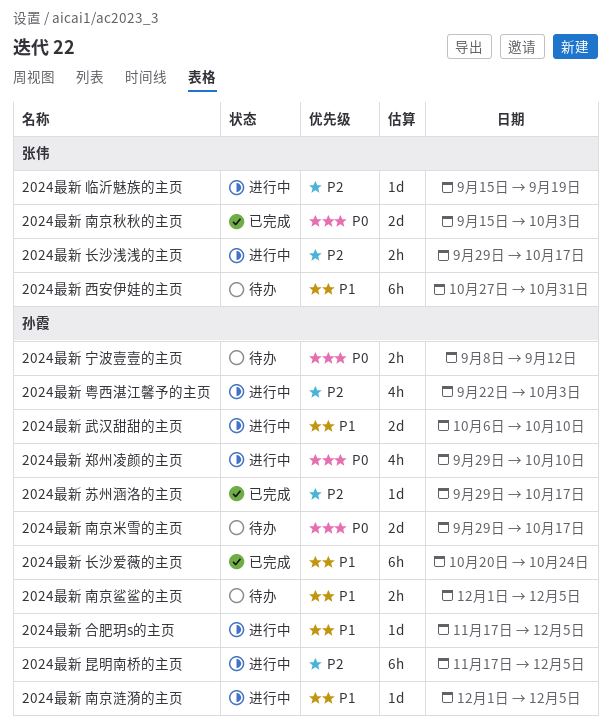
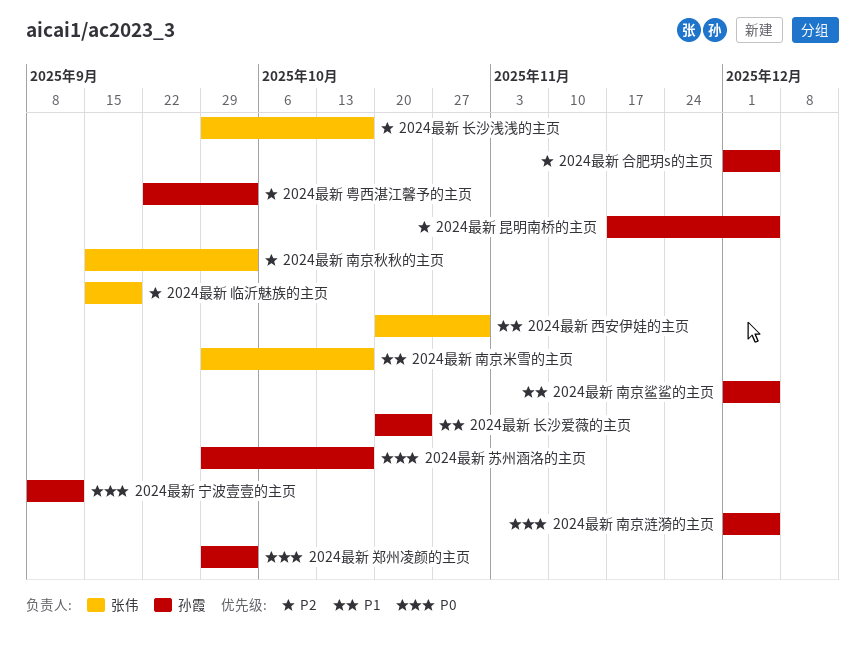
2024最新 南京涟漪的主页, priority: P1 -> P0
2024最新 南京秋秋的主页, priority: P0 -> P2
2024最新 南京米雪的主页, owner: 孙霞 -> 张伟
2024最新 南京米雪的主页, priority: P0 -> P1
2024最新 合肥玥s的主页, priority: P1 -> P2
2024最新 合肥玥s的主页, start: Nov 17 -> Dec 1
2024最新 武汉甜甜的主页: present -> none
2024最新 苏州涵洛的主页, priority: P2 -> P0
2024最新 西安伊娃的主页, start: Oct 27 -> Oct 20
2024最新 郑州凌颜的主页, due: Oct 10 -> Oct 3

